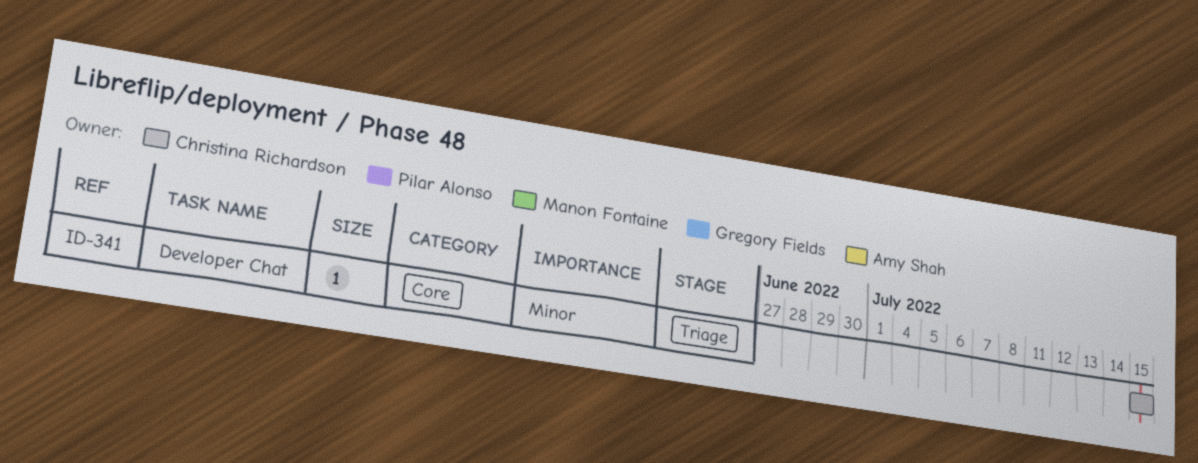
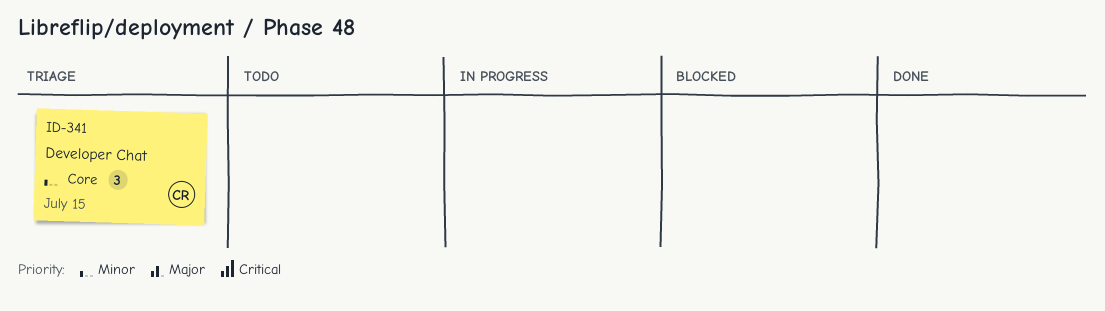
ID-341, estimate: 1 -> 3

